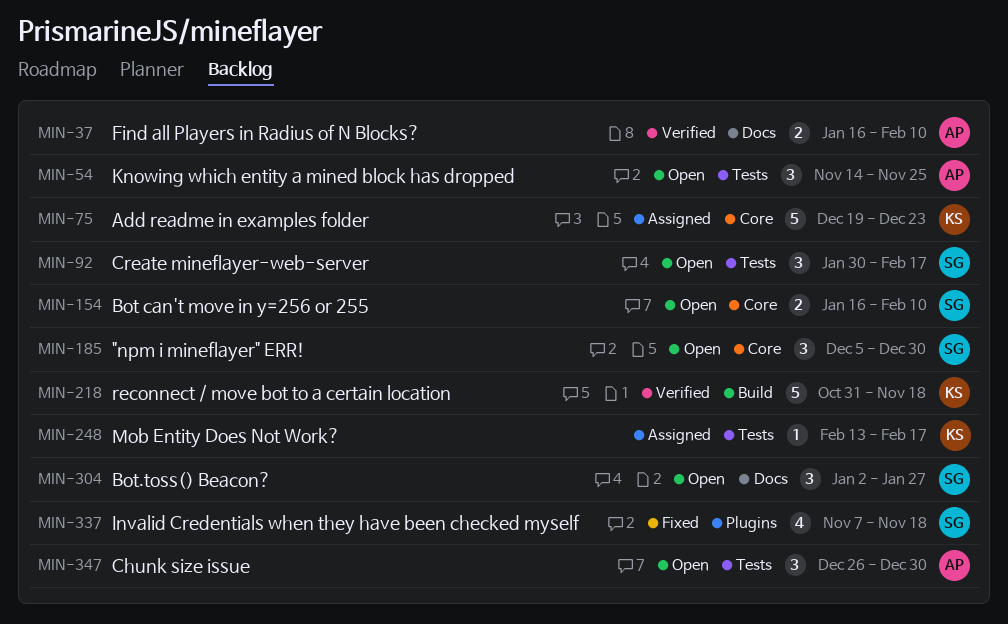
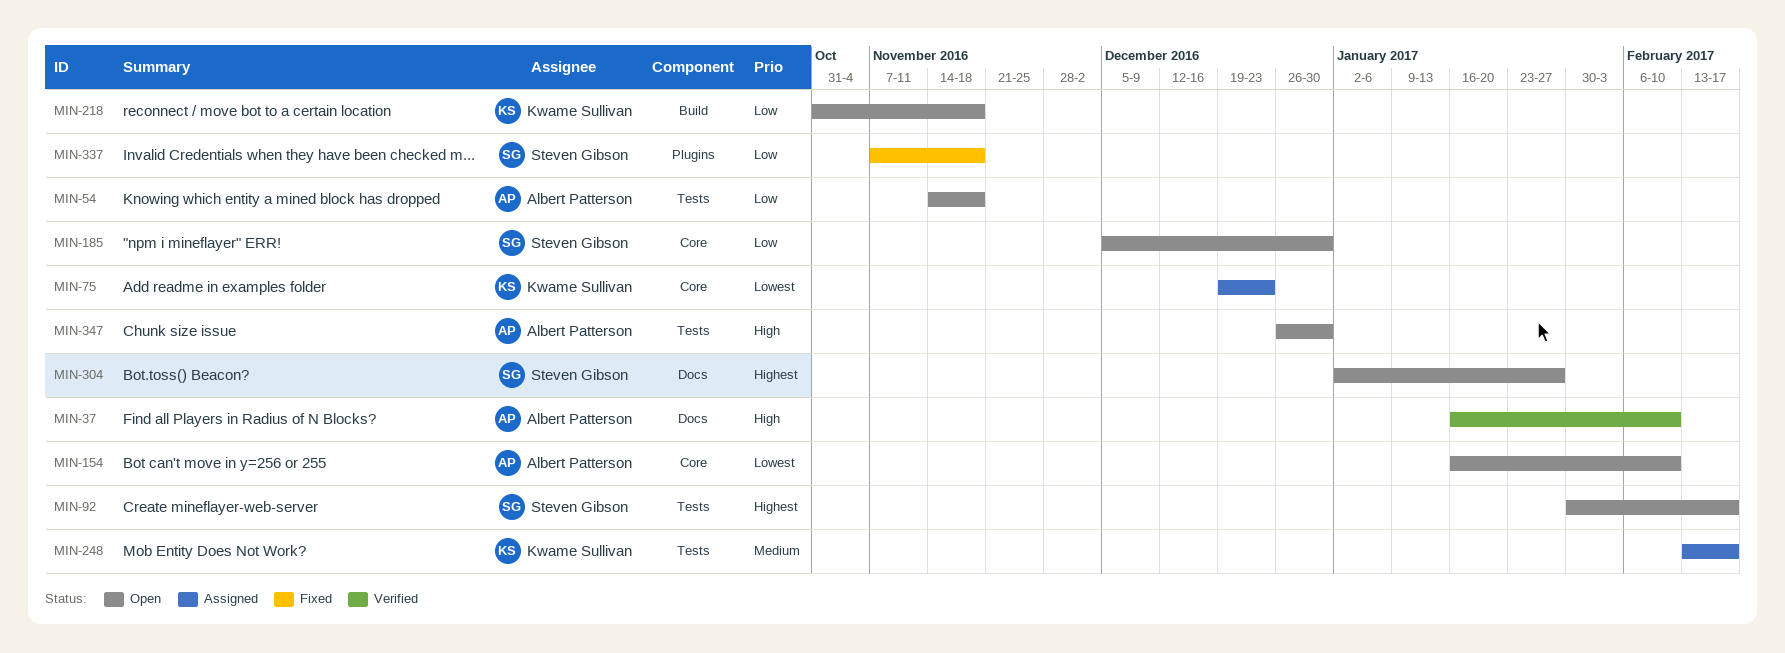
MIN-54, due: Nov 25 -> Nov 18
MIN-154, owner: Steven Gibson -> Albert Patterson
MIN-218, status: Verified -> Open

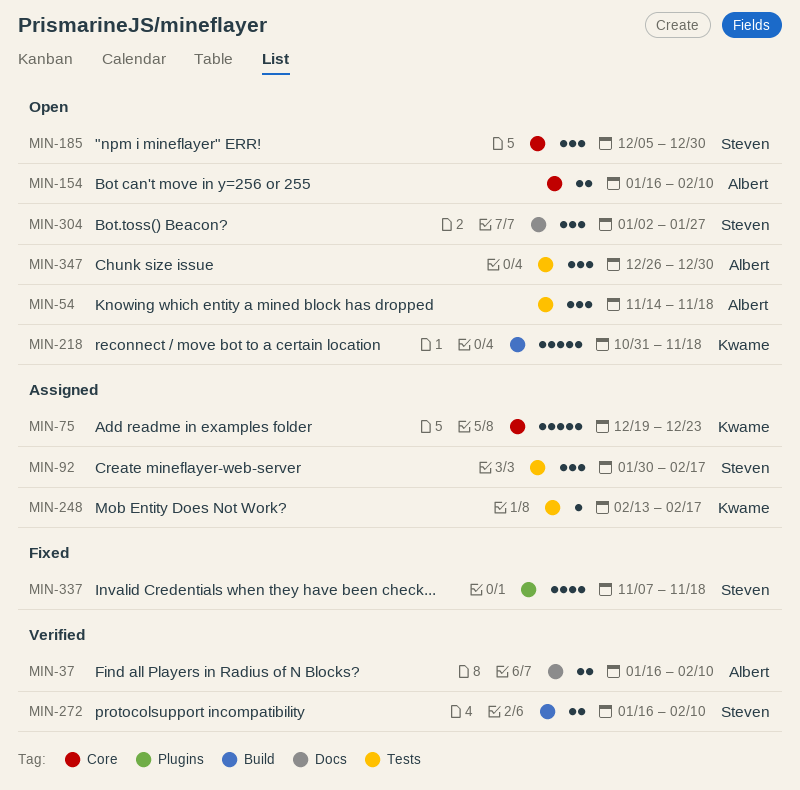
MIN-92, status: Open -> Assigned
MIN-272: none -> present

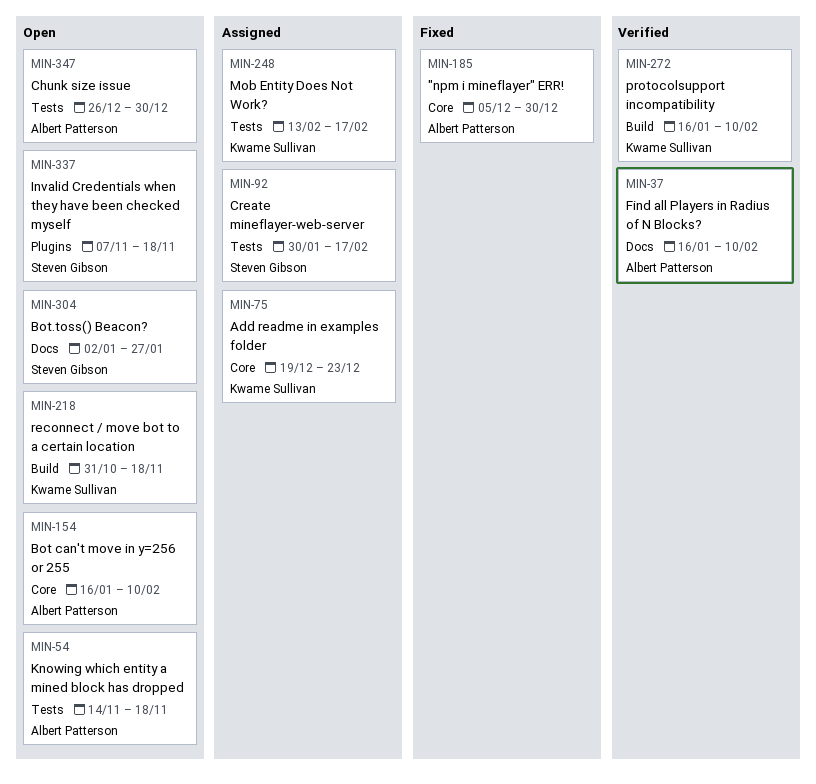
MIN-185, status: Open -> Fixed
MIN-185, owner: Steven Gibson -> Albert Patterson
MIN-272, owner: Steven Gibson -> Kwame Sullivan
MIN-337, status: Fixed -> Open

